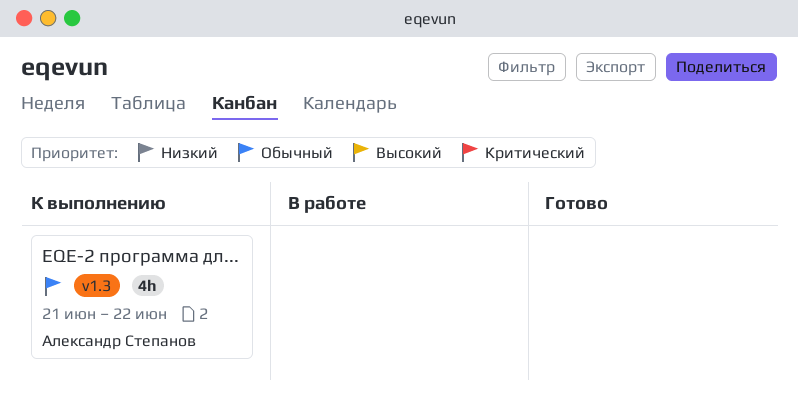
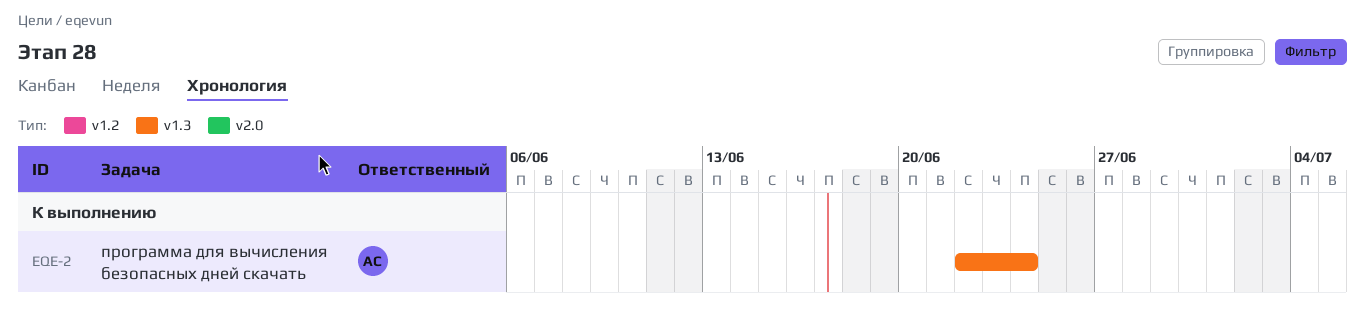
EQE-2, start: Jun 21 -> Jun 22
EQE-2, due: Jun 22 -> Jun 24

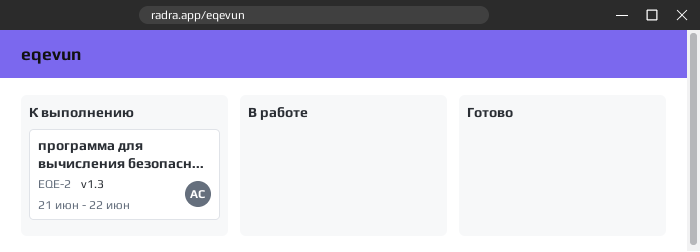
EQE-2, start: Jun 22 -> Jun 21
EQE-2, due: Jun 24 -> Jun 22

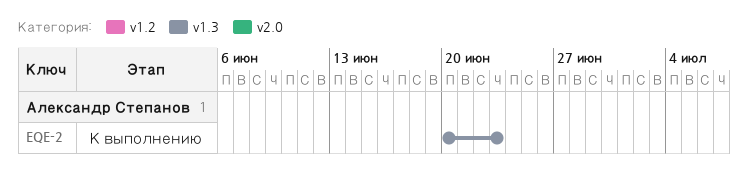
EQE-2, start: Jun 21 -> Jun 20
EQE-2, due: Jun 22 -> Jun 23

